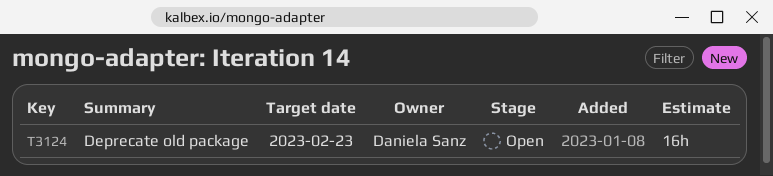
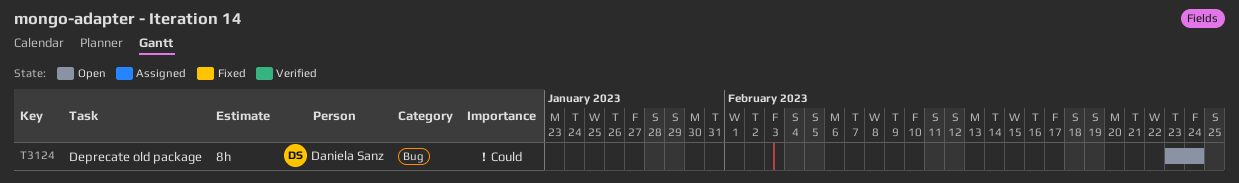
T3124, estimate: 16h -> 8h
T3124, due: Feb 23 -> Feb 24

